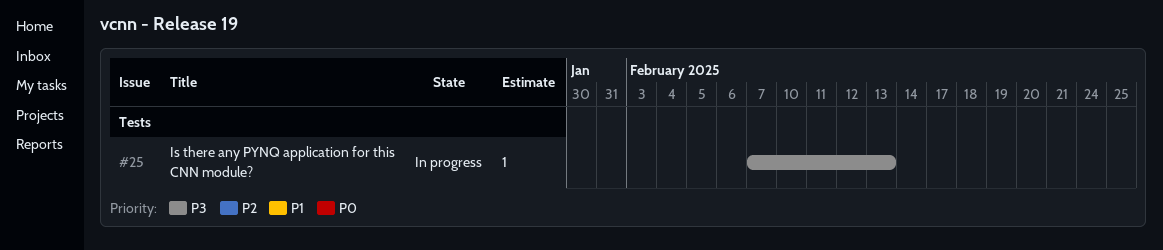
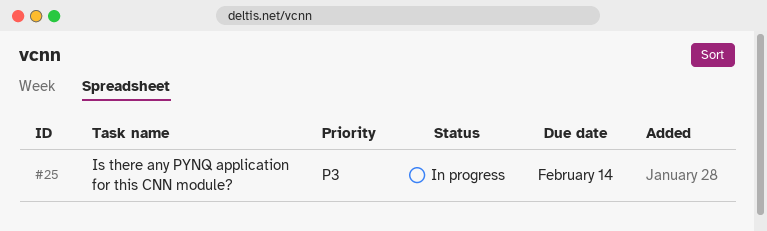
#25, due: Feb 13 -> Feb 14

